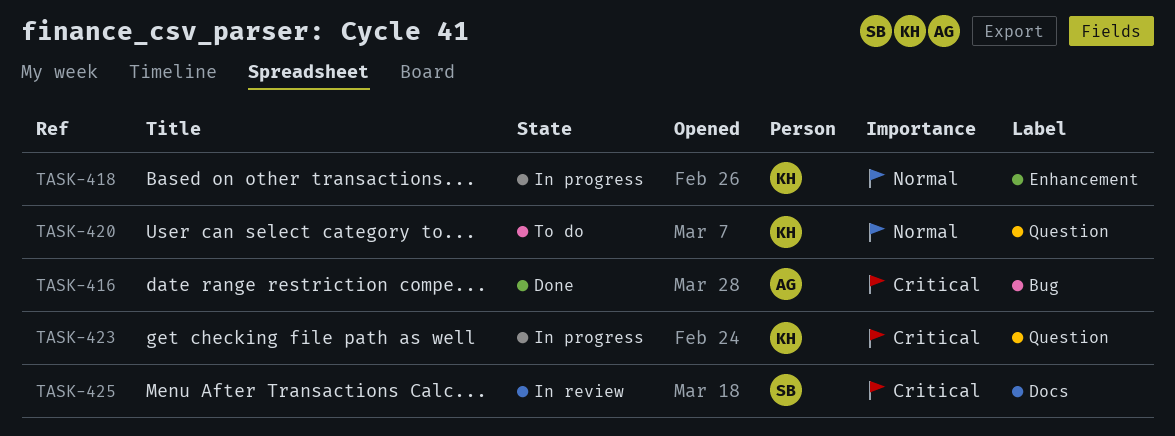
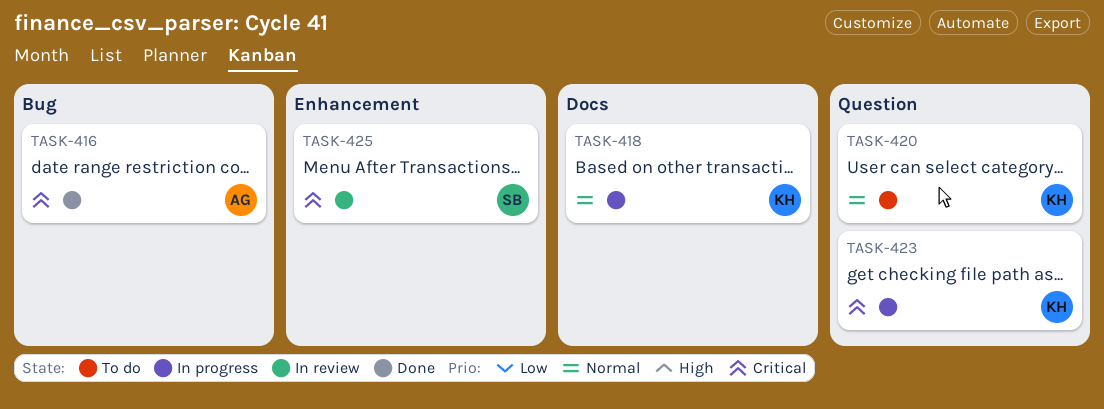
TASK-418, label: Enhancement -> Docs
TASK-425, label: Docs -> Enhancement

